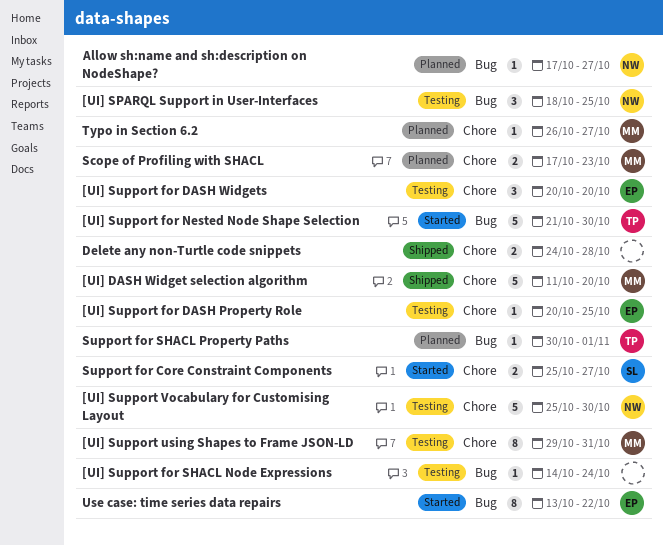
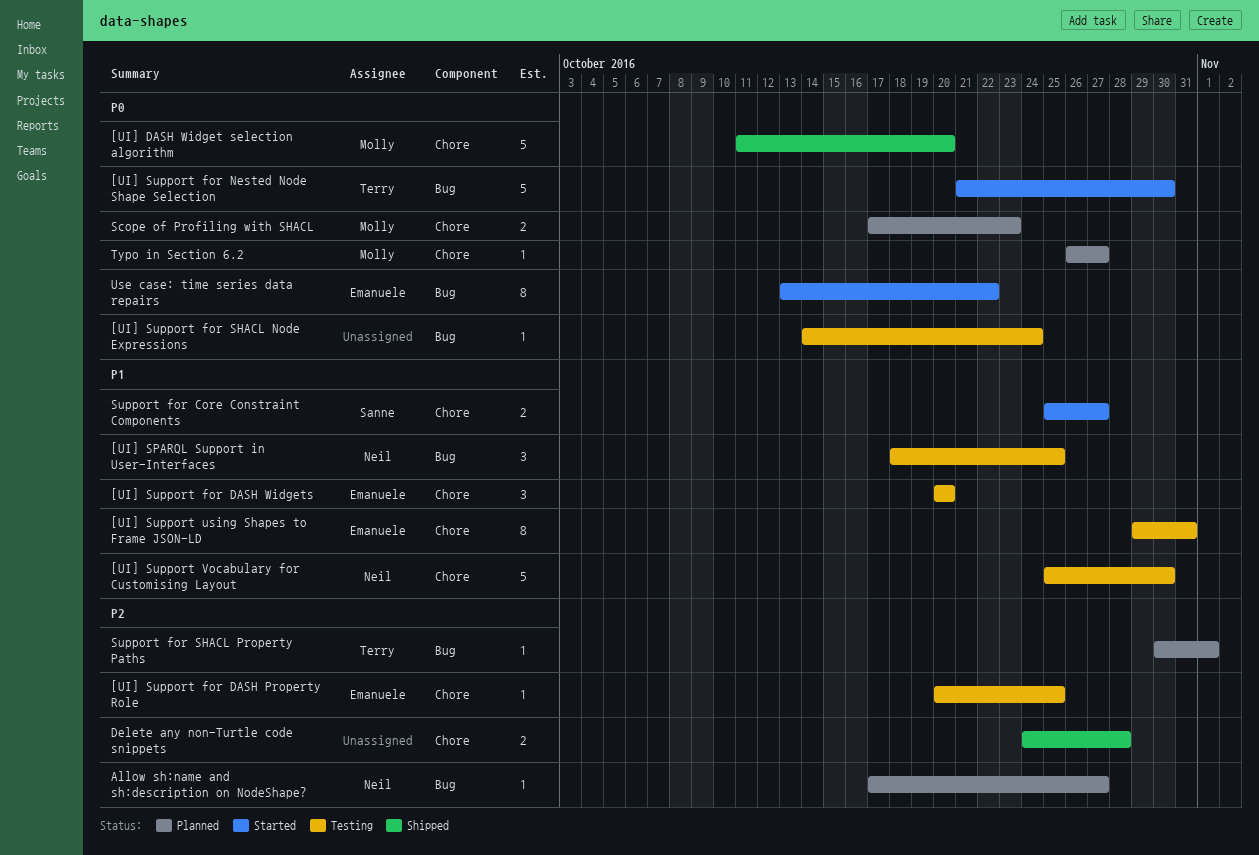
[UI] Support using Shapes to Frame JSON-LD, owner: Molly -> Emanuele

